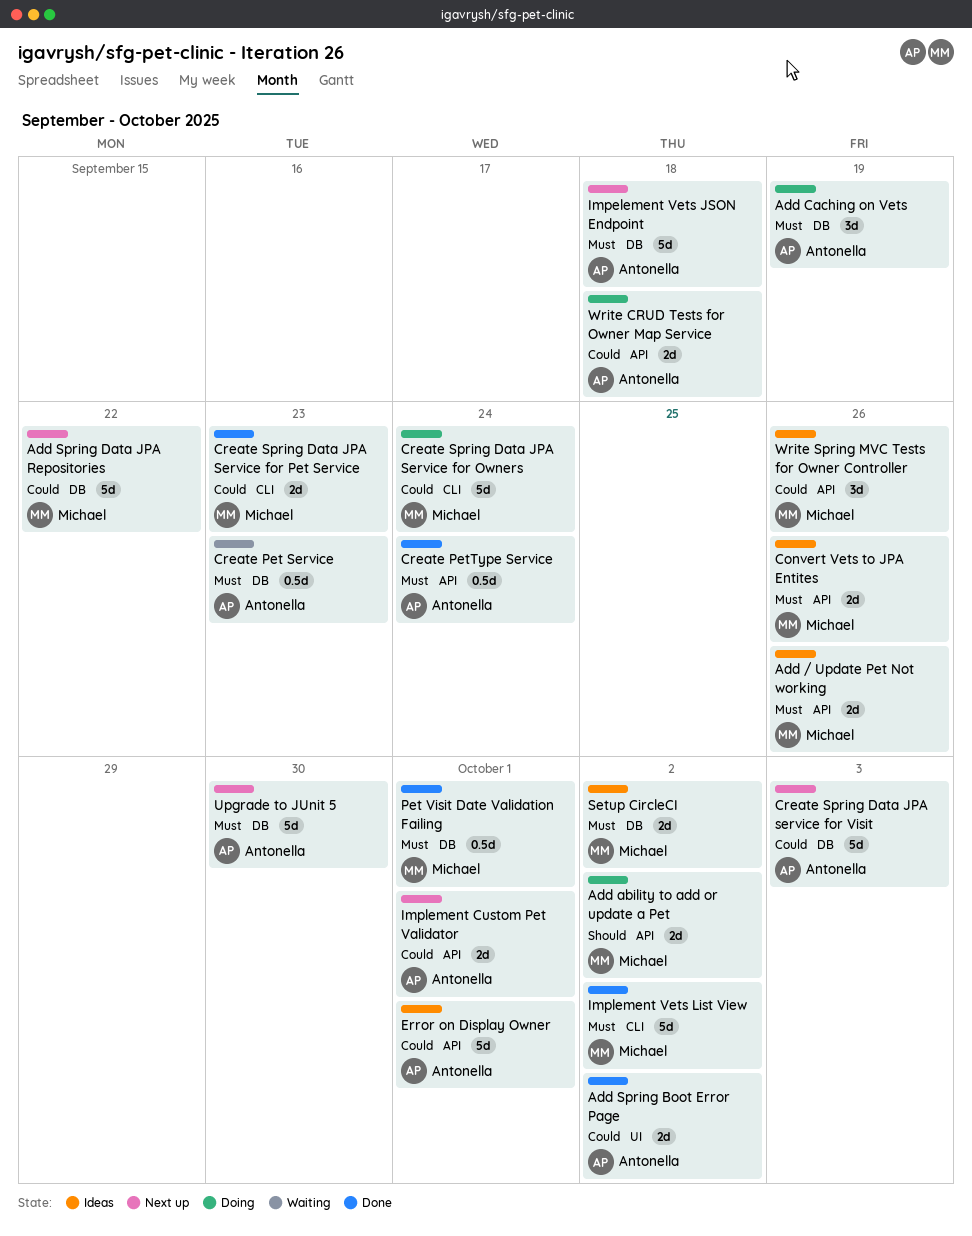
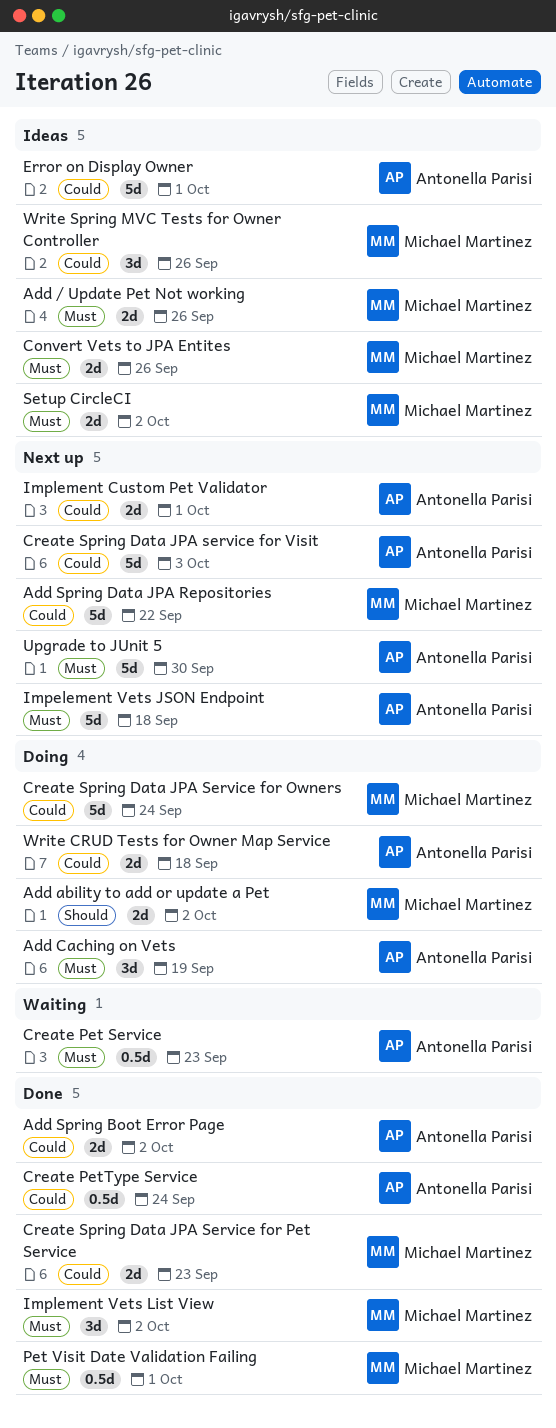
Create PetType Service, priority: Must -> Could
Implement Vets List View, estimate: 5d -> 3d

